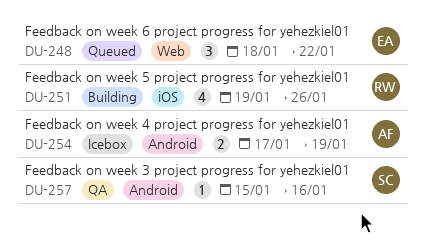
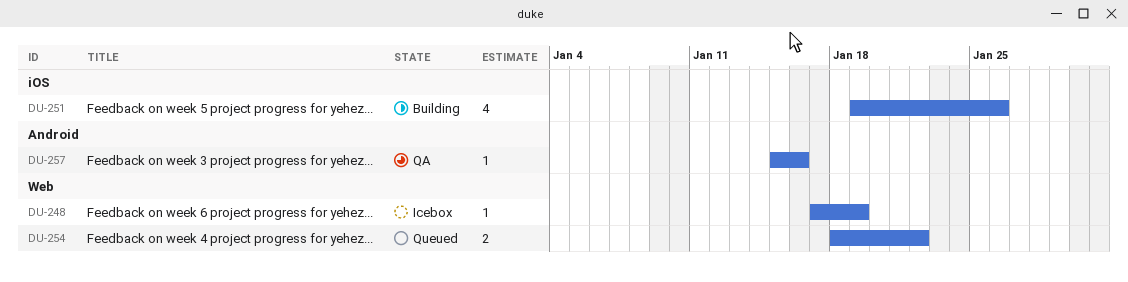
DU-248, status: Queued -> Icebox
DU-248, estimate: 3 -> 1
DU-248, start: Jan 18 -> Jan 17
DU-248, due: Jan 22 -> Jan 19
DU-254, status: Icebox -> Queued
DU-254, label: Android -> Web
DU-254, start: Jan 17 -> Jan 18
DU-254, due: Jan 19 -> Jan 22

